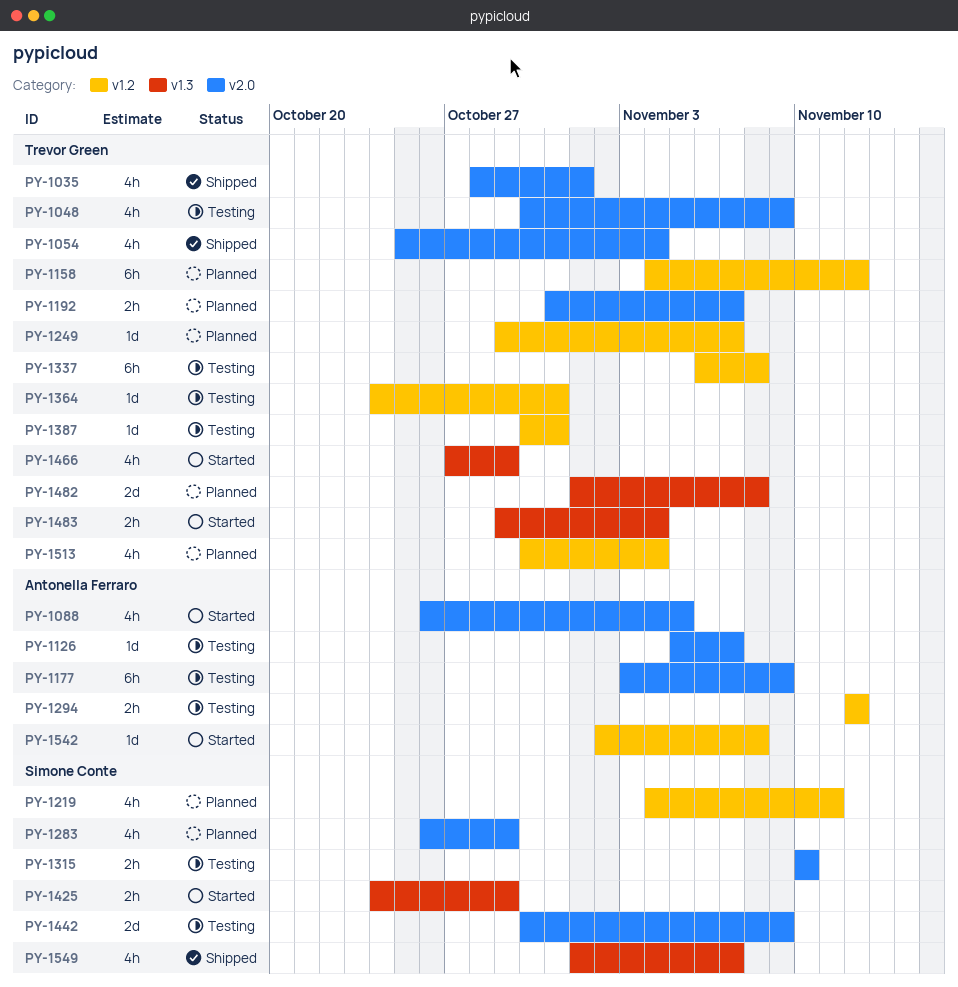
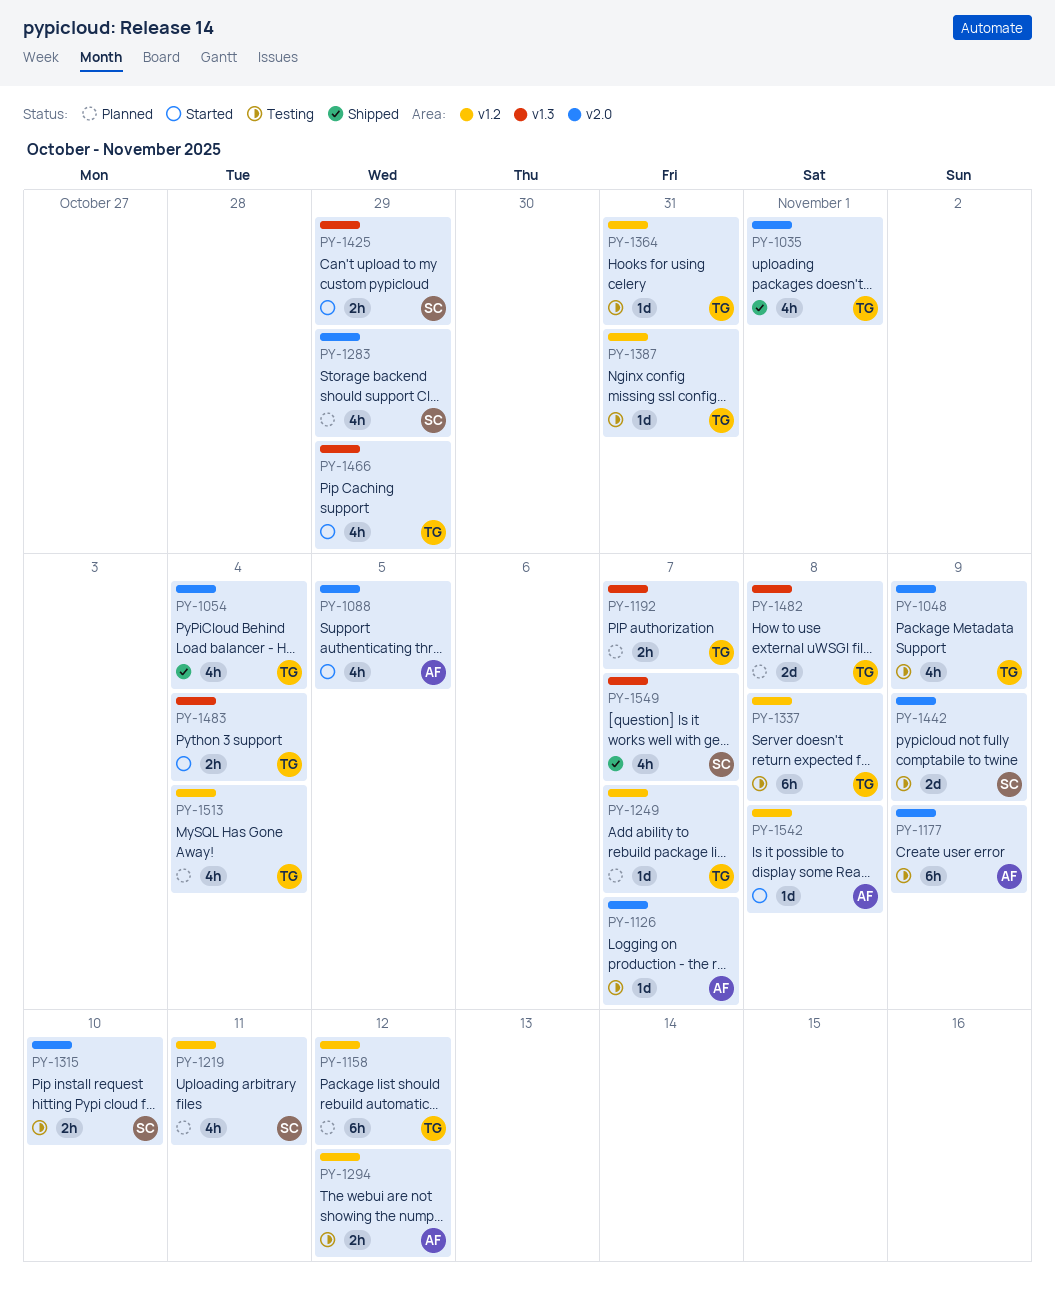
PY-1192, label: v2.0 -> v1.3

